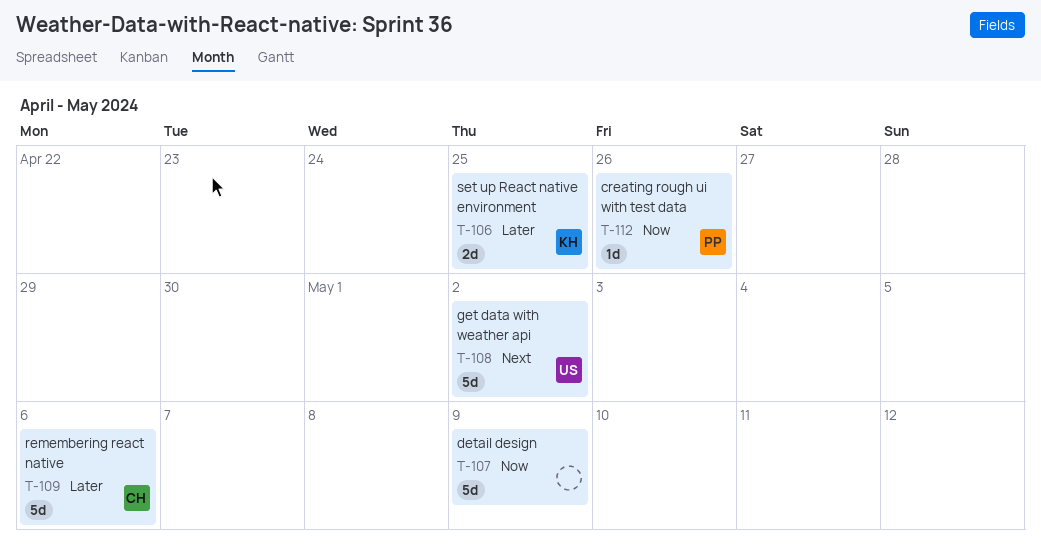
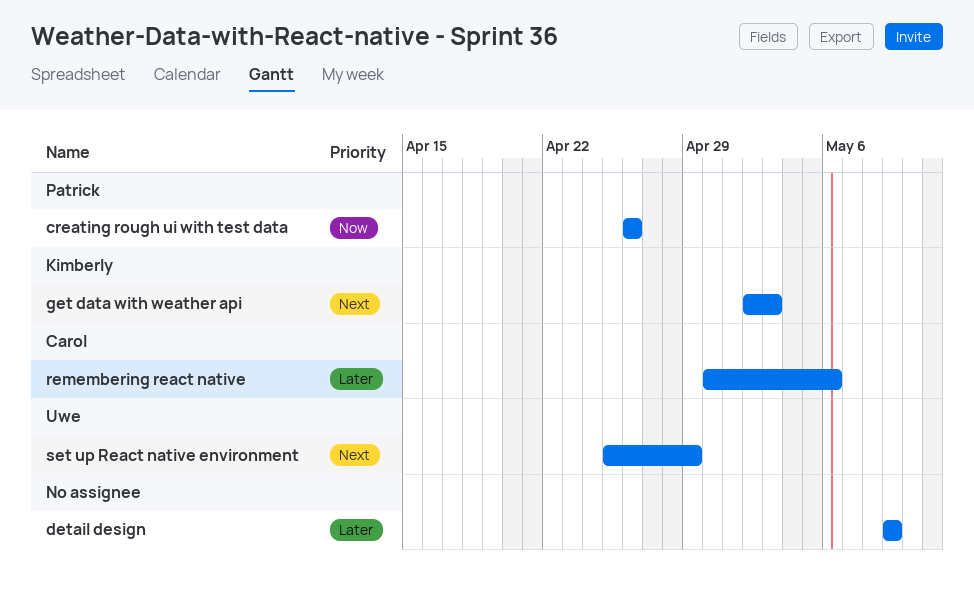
detail design, priority: Now -> Later
get data with weather api, owner: Uwe -> Kimberly
get data with weather api, due: May 2 -> May 3
set up React native environment, owner: Kimberly -> Uwe
set up React native environment, priority: Later -> Next
set up React native environment, due: Apr 25 -> Apr 29

